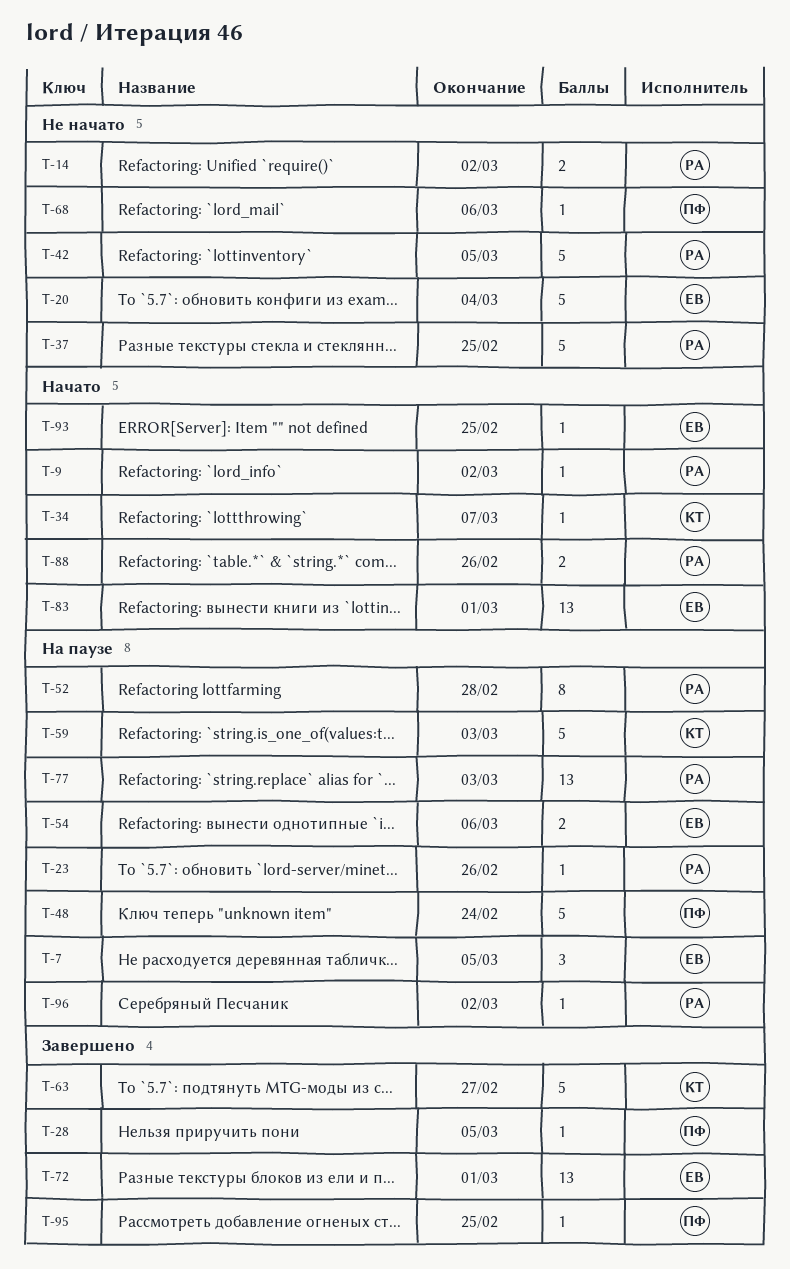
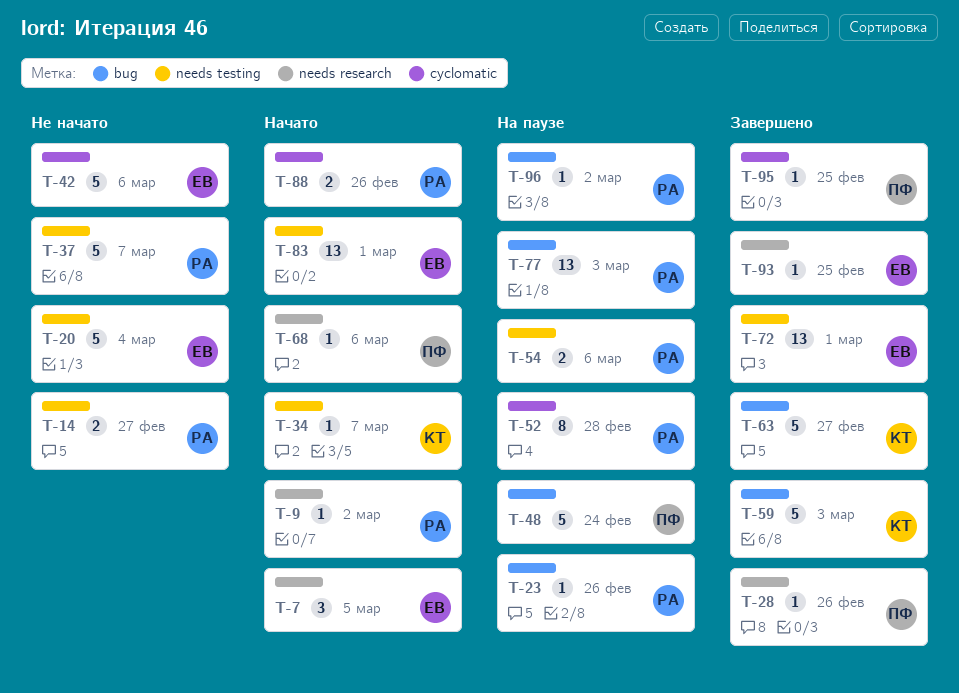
T-7, status: На паузе -> Начато
T-14, due: Mar 2 -> Feb 27
T-28, due: Mar 5 -> Feb 26
T-37, due: Feb 25 -> Mar 7
T-42, owner: РА -> ЕВ
T-42, due: Mar 5 -> Mar 6
T-54, owner: ЕВ -> РА
T-59, status: На паузе -> Завершено
T-68, status: Не начато -> Начато
T-93, status: Начато -> Завершено

